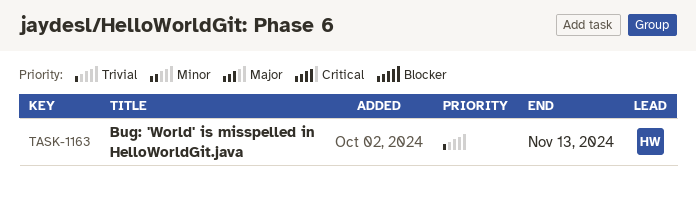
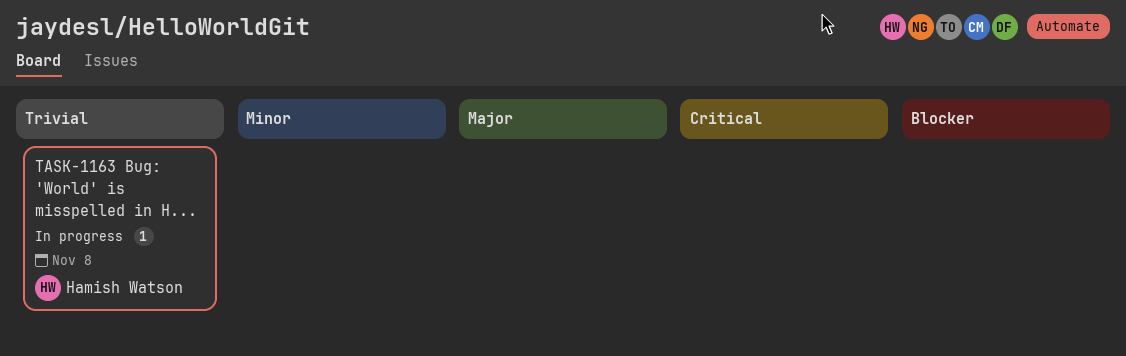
TASK-1163, due: Nov 13 -> Nov 8

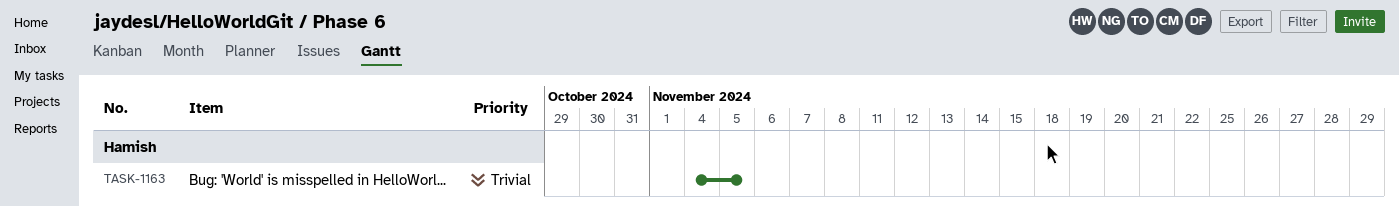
TASK-1163, due: Nov 8 -> Nov 5

